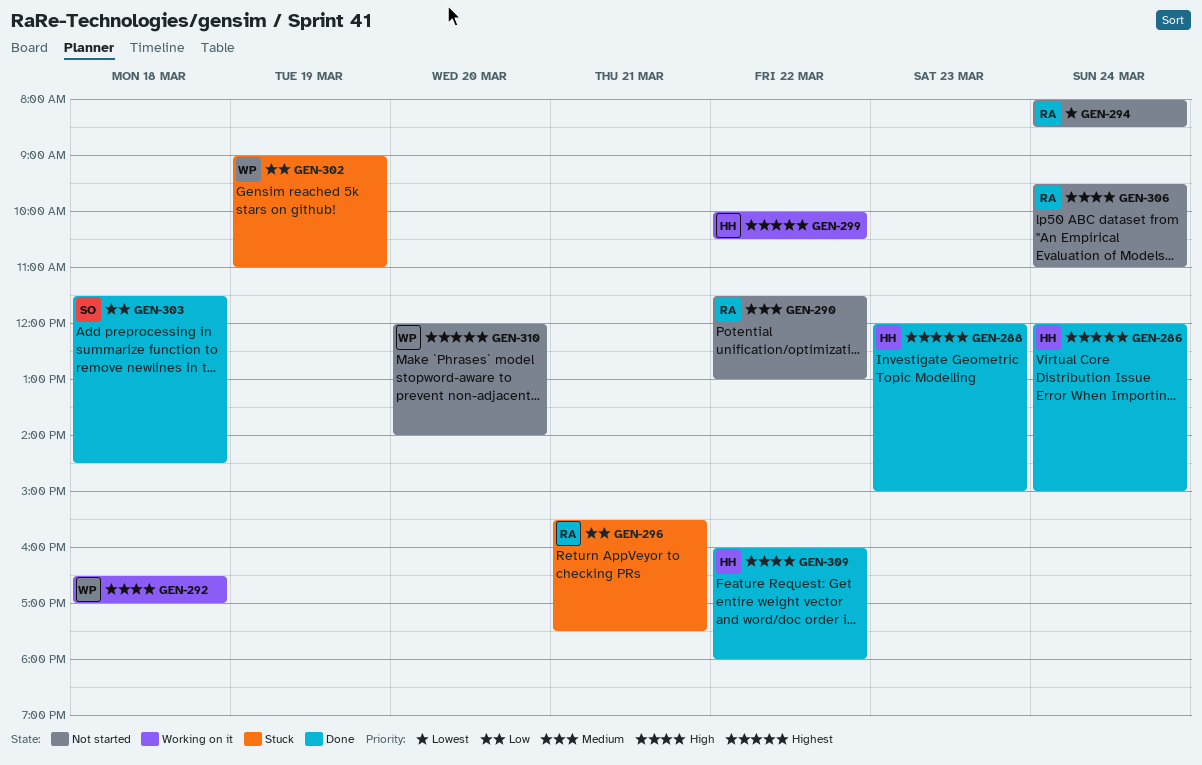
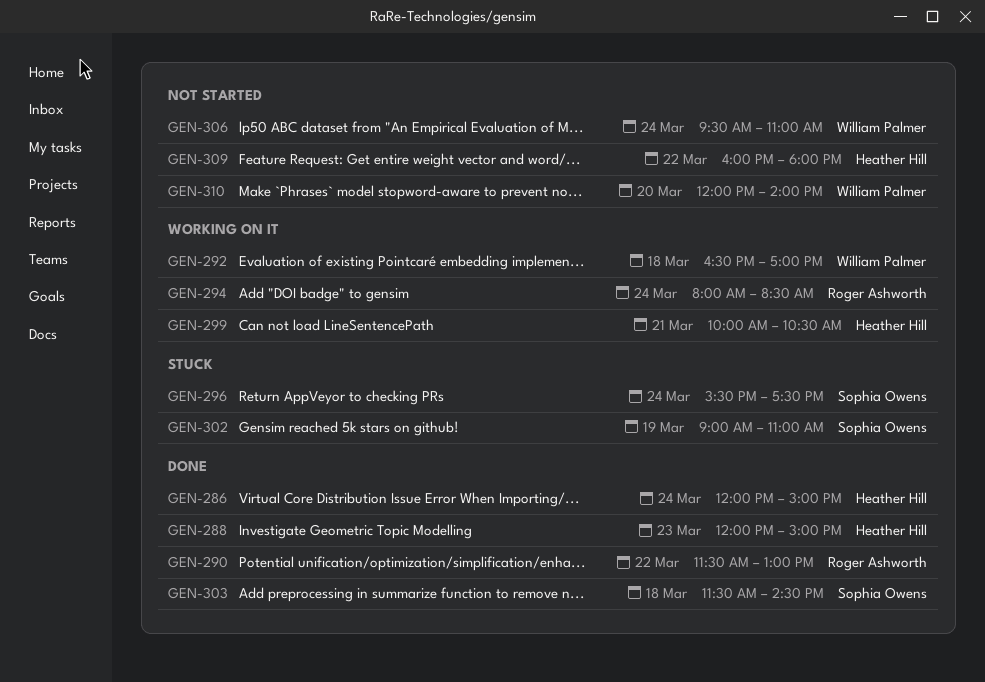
GEN-290, status: Not started -> Done
GEN-294, status: Not started -> Working on it
GEN-296, owner: Roger Ashworth -> Sophia Owens
GEN-296, day: Mar 21 -> Mar 24
GEN-299, day: Mar 22 -> Mar 21
GEN-302, owner: William Palmer -> Sophia Owens
GEN-306, owner: Roger Ashworth -> William Palmer
GEN-309, status: Done -> Not started

